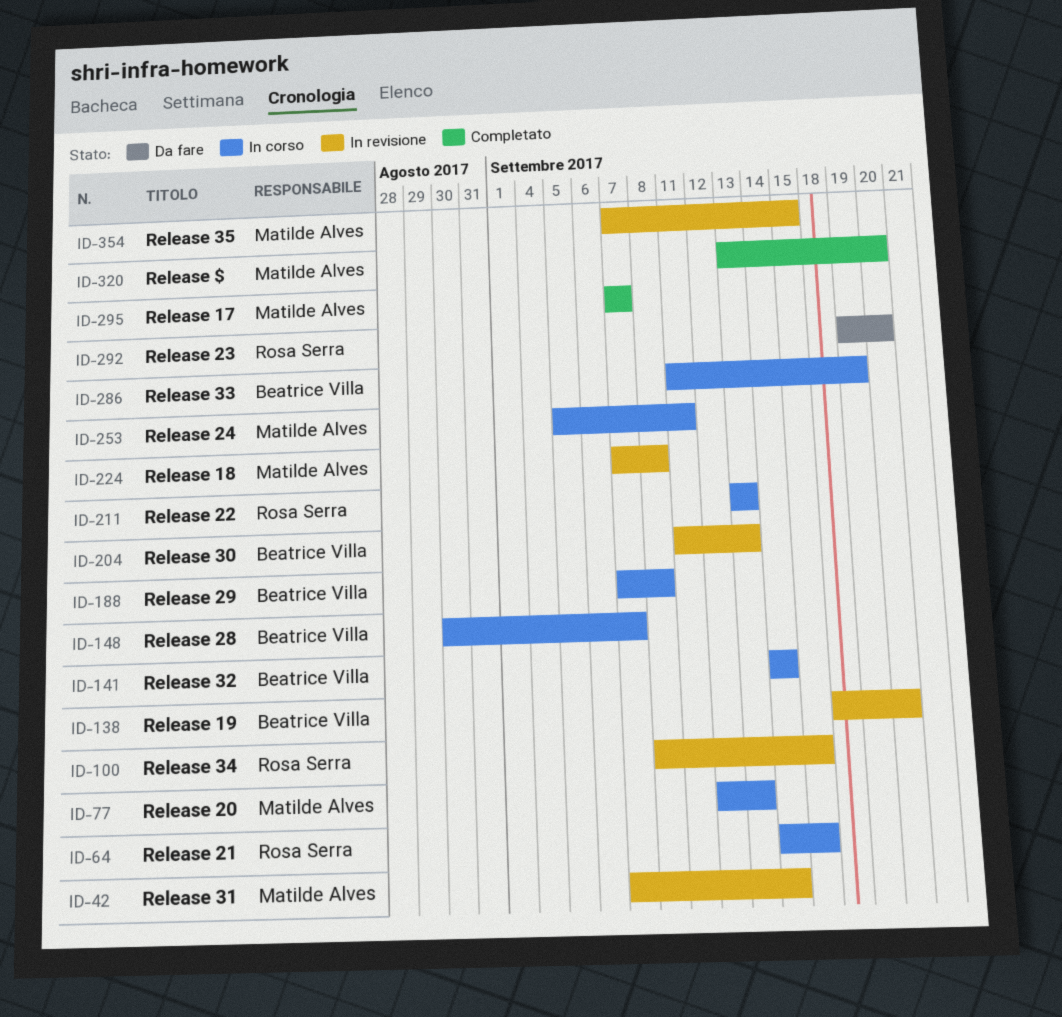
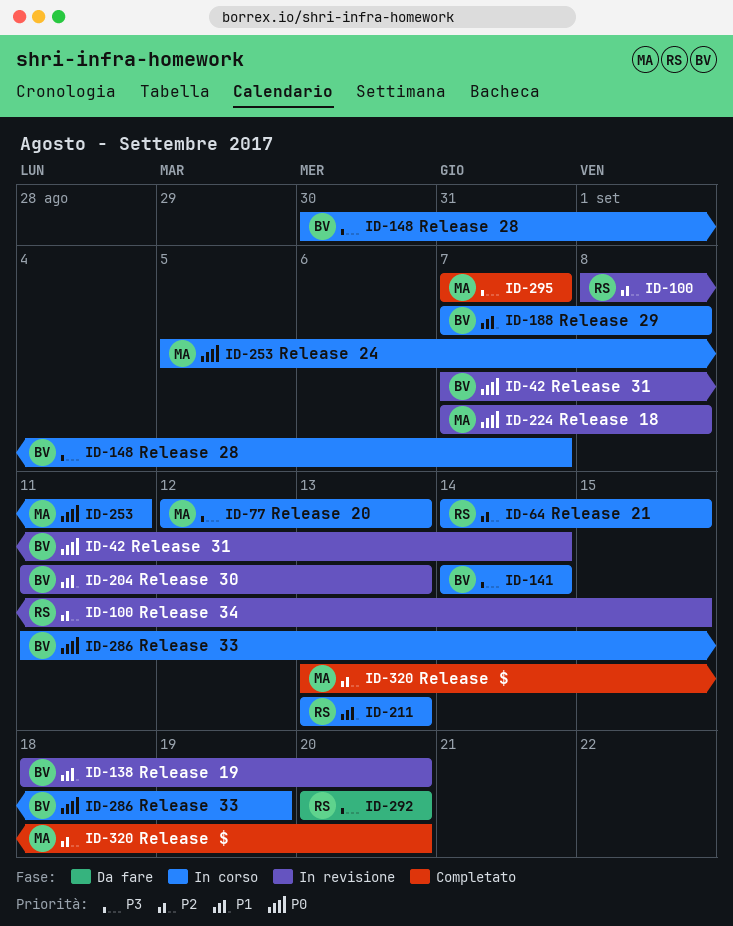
ID-42, owner: Matilde Alves -> Beatrice Villa
ID-292, start: Sep 19 -> Sep 20
ID-354: present -> none

